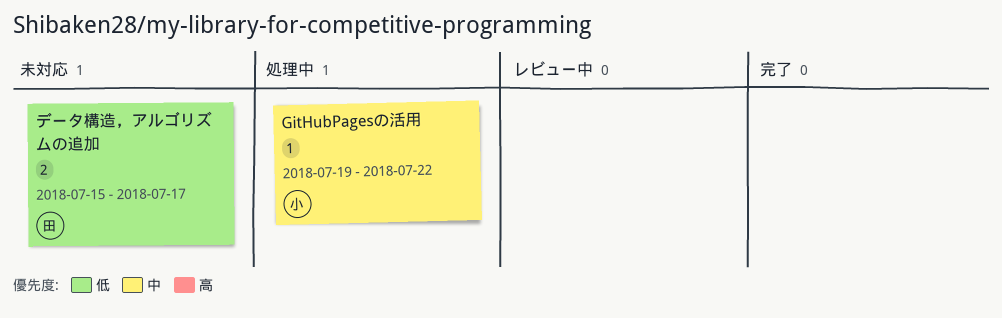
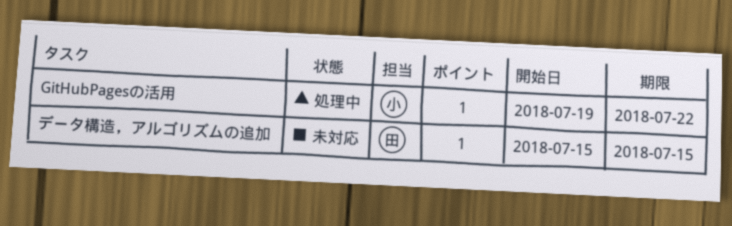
データ構造，アルゴリズムの追加, estimate: 2 -> 1
データ構造，アルゴリズムの追加, due: Jul 17 -> Jul 15

